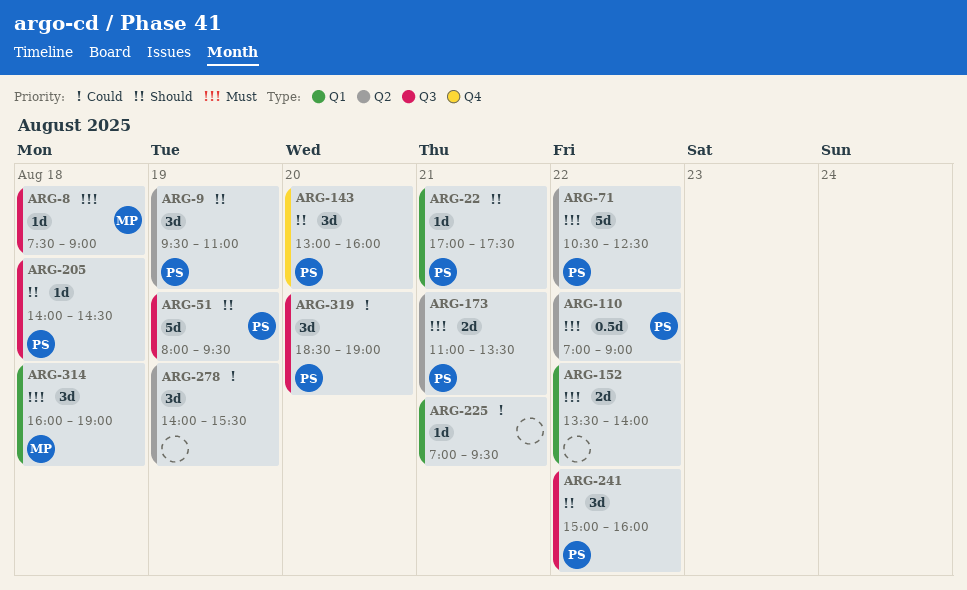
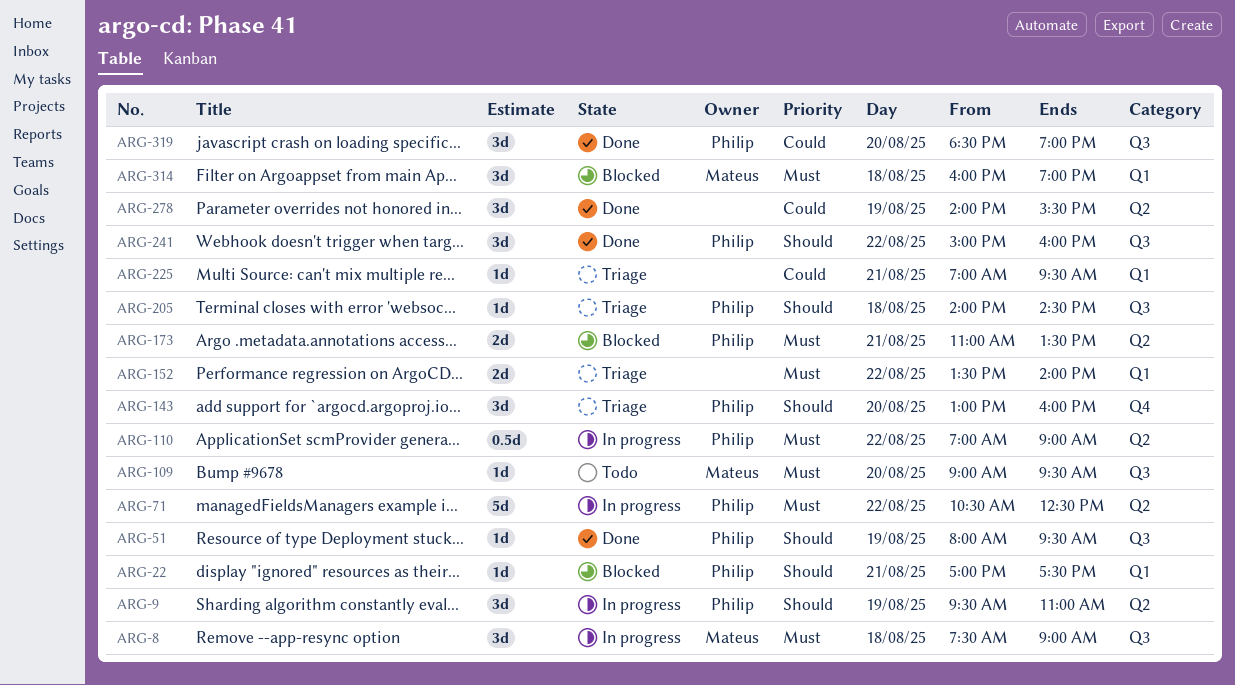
ARG-8, estimate: 1d -> 3d
ARG-51, estimate: 5d -> 1d
ARG-109: none -> present

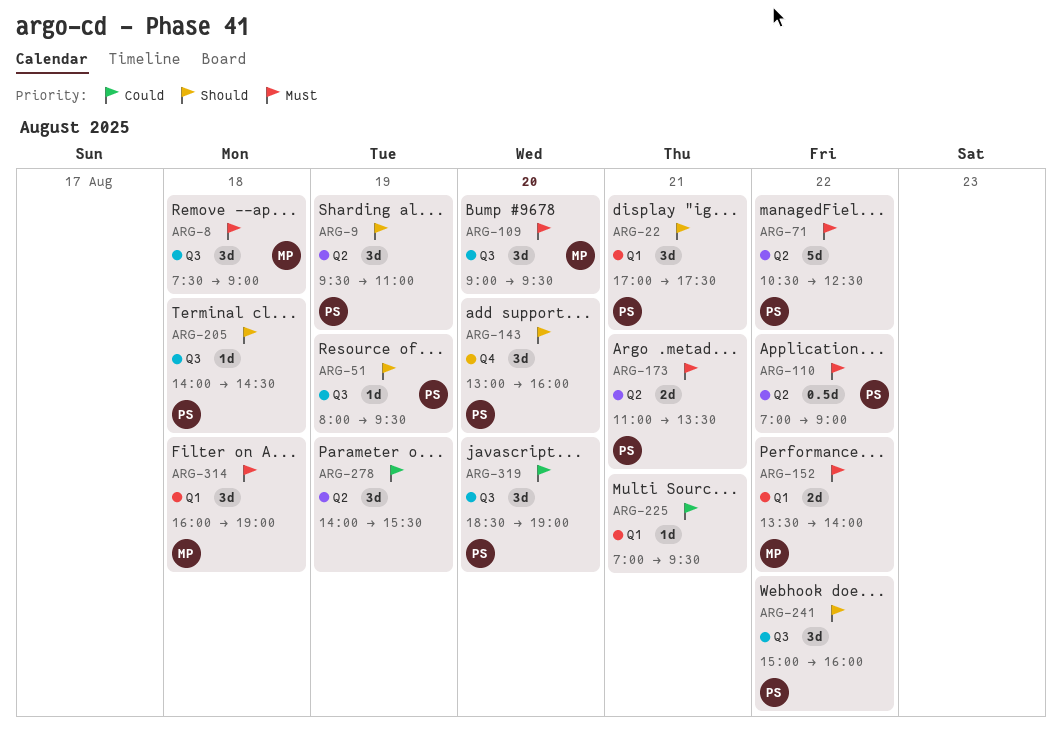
ARG-22, estimate: 1d -> 3d
ARG-109, estimate: 1d -> 3d
ARG-152, owner: none -> Mateus

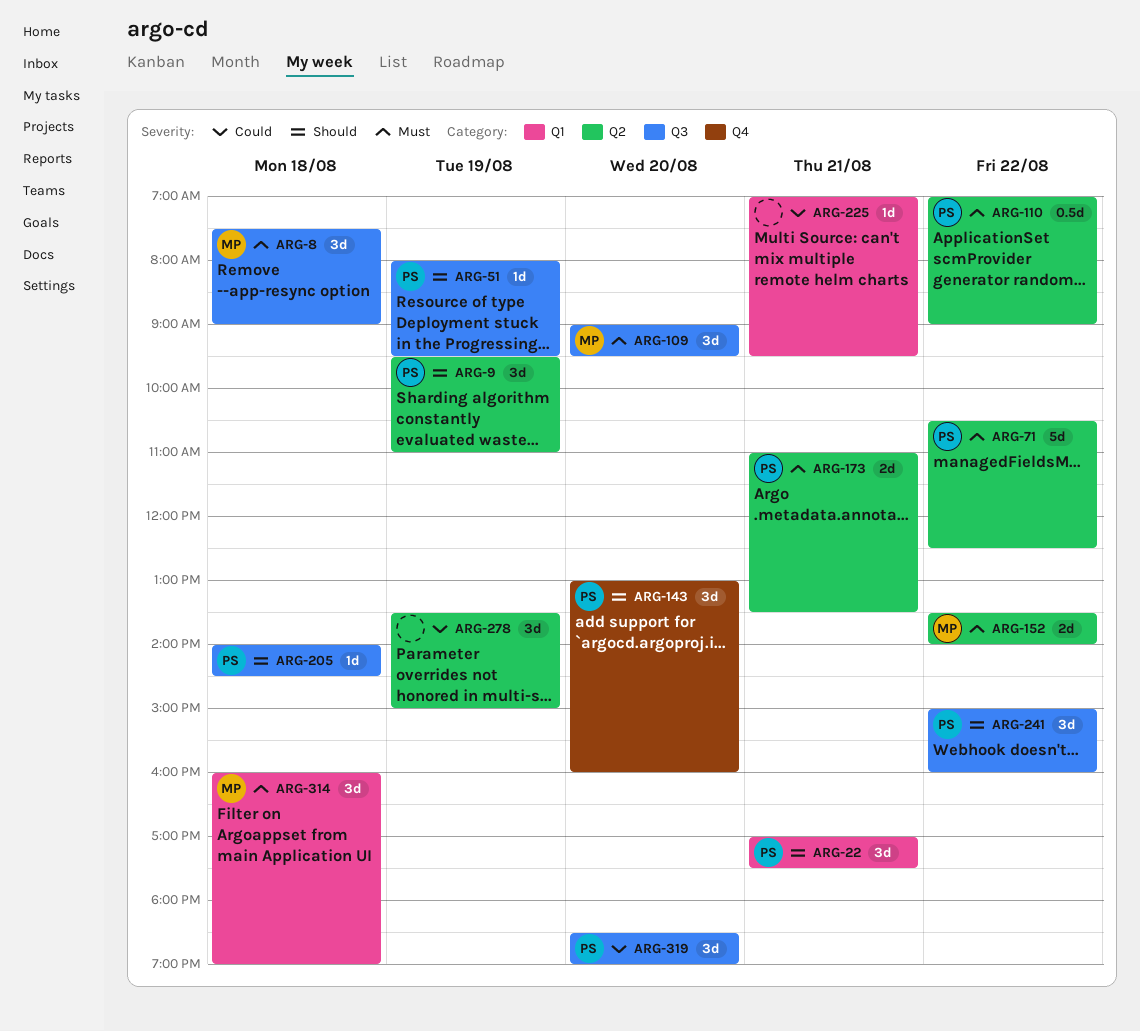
ARG-152, label: Q1 -> Q2
ARG-278, begins: 14:00 -> 13:30
ARG-278, ends: 15:30 -> 15:00

